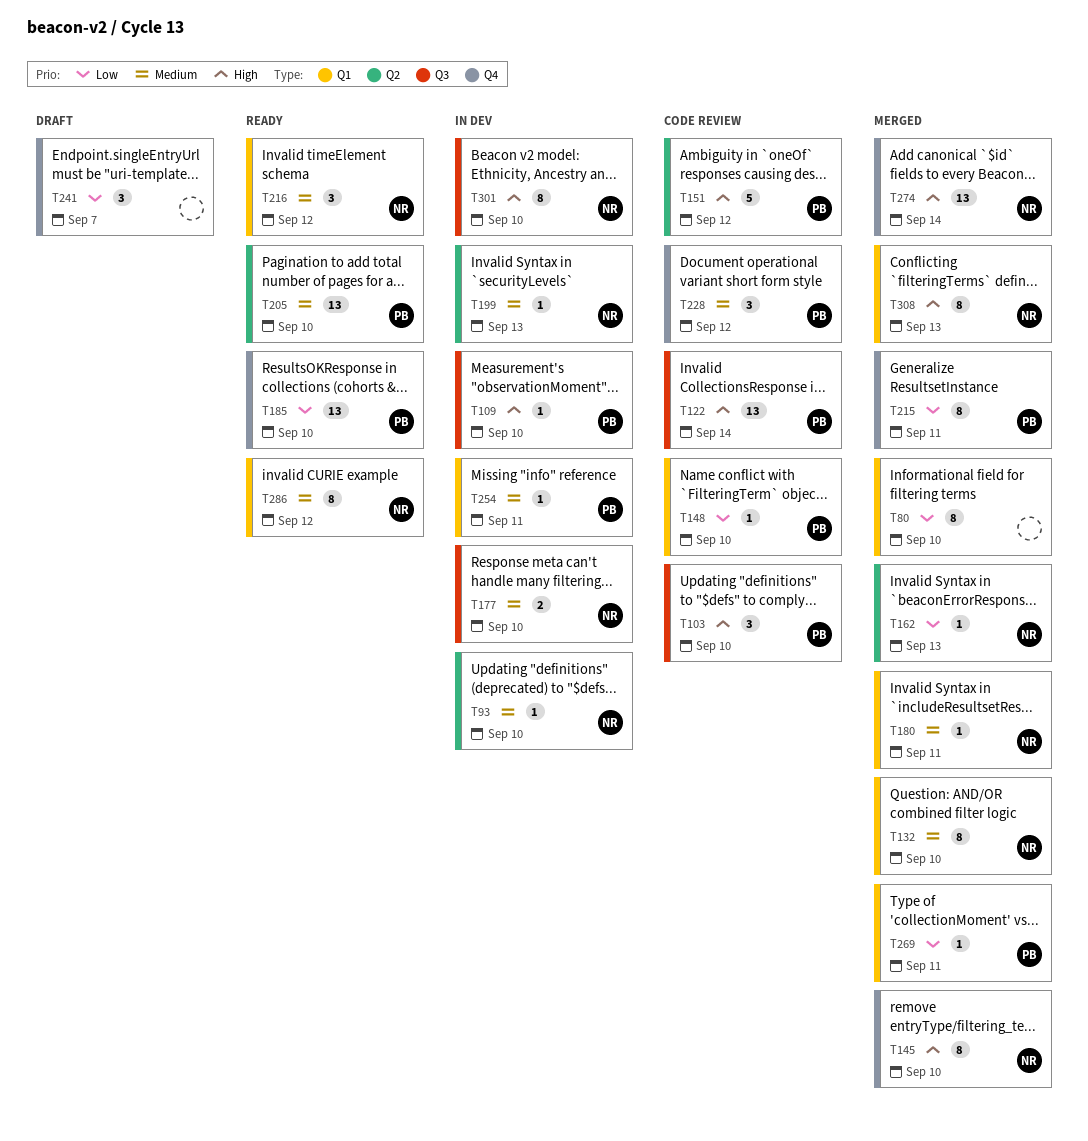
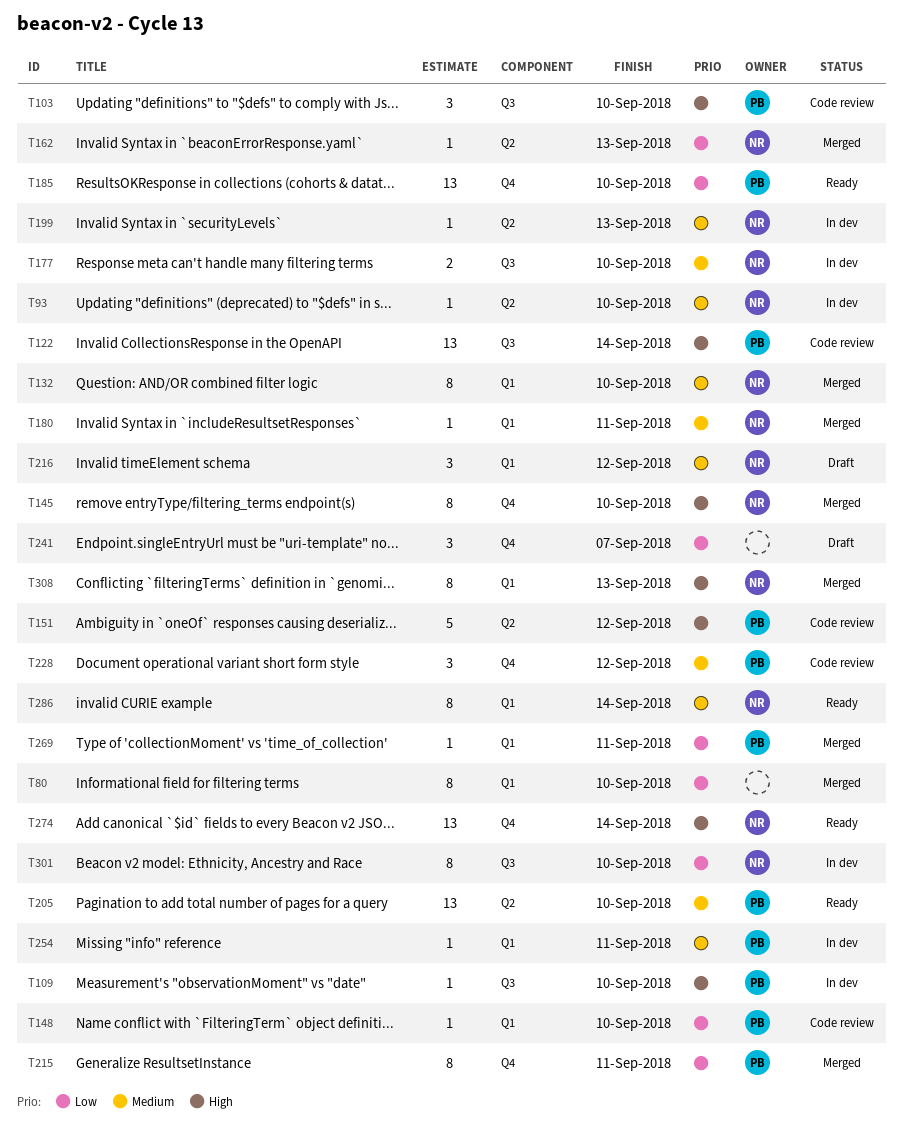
T216, status: Ready -> Draft
T274, status: Merged -> Ready
T286, due: Sep 12 -> Sep 14
T301, priority: High -> Low

